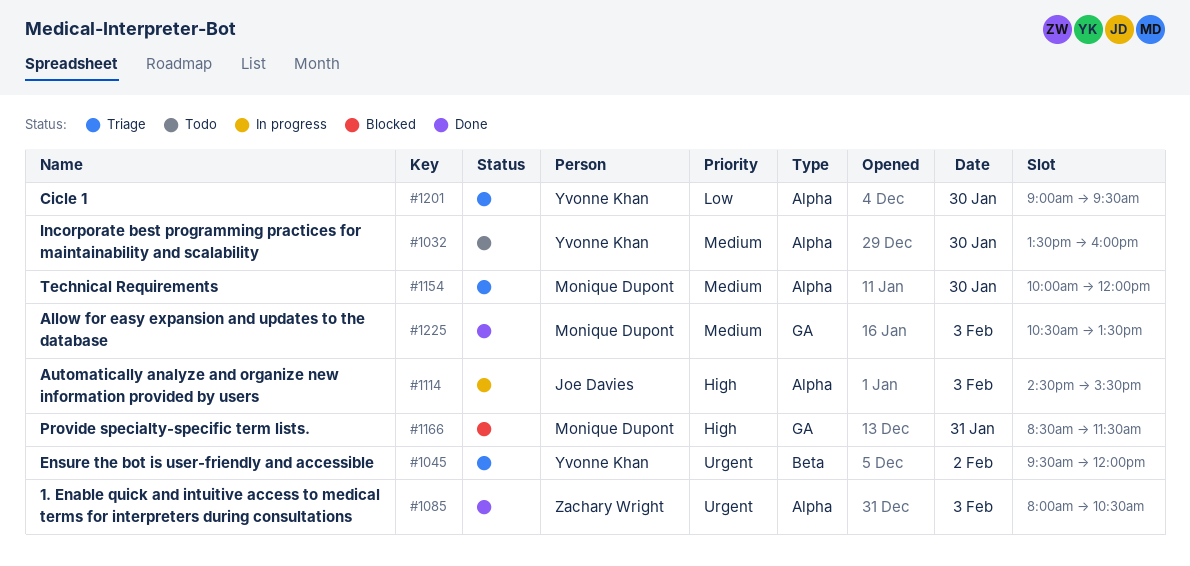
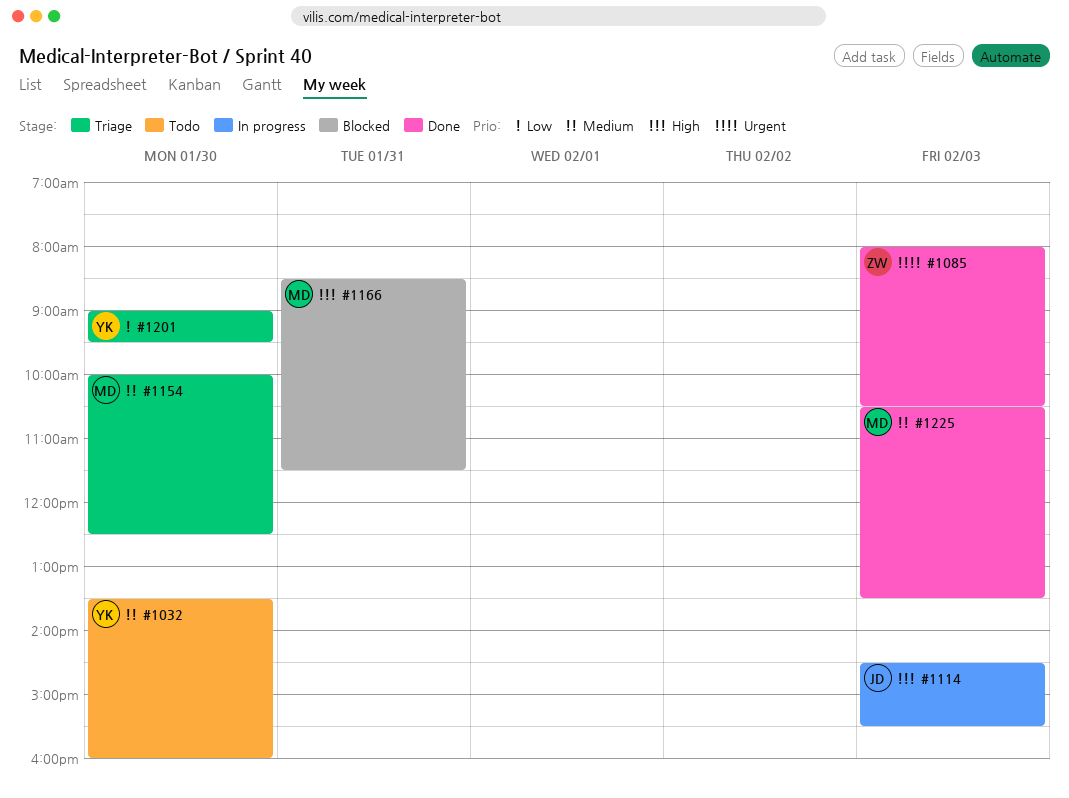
#1045: present -> none
#1154, ends: 12:00 -> 12:30

